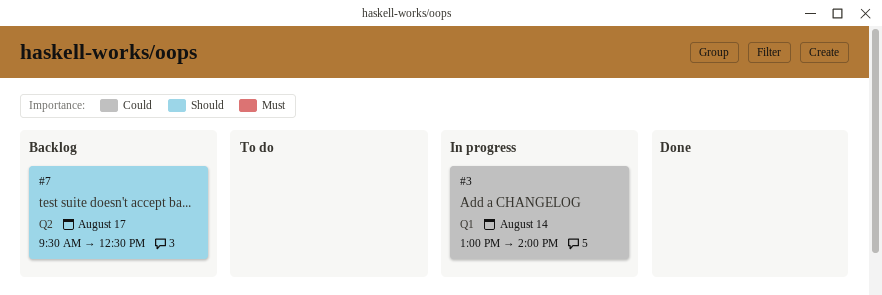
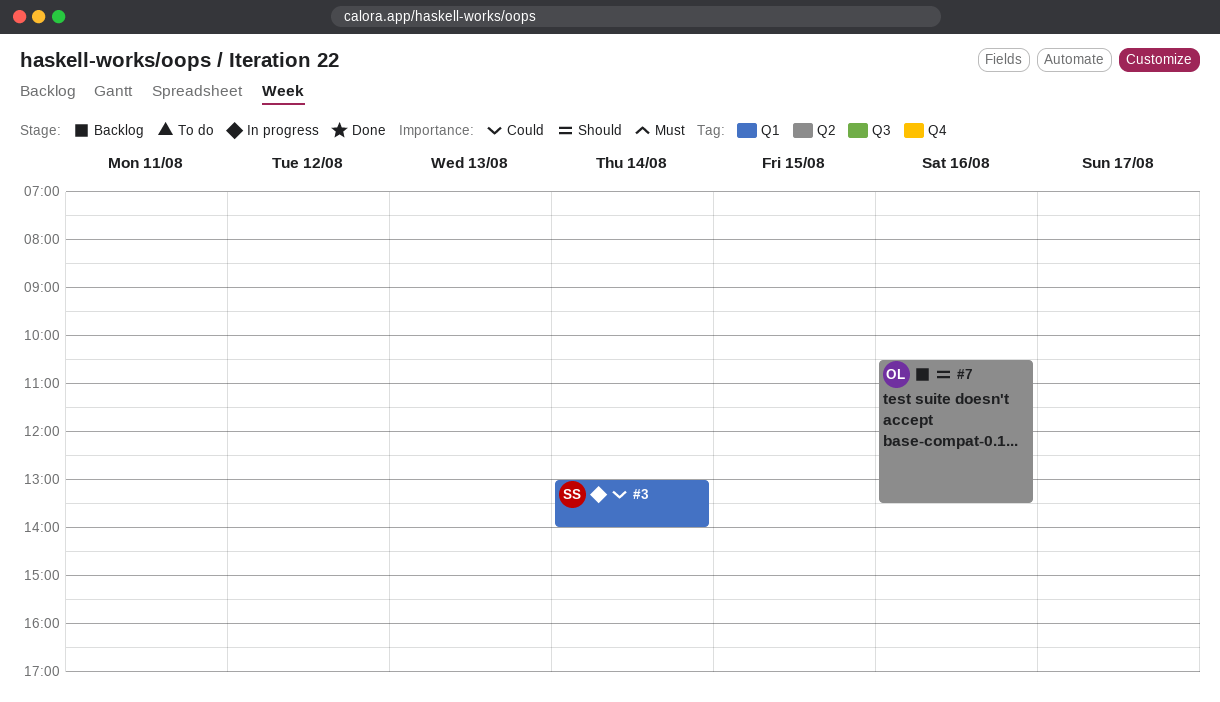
#7, day: Aug 17 -> Aug 16
#7, begins: 09:30 -> 10:30
#7, ends: 12:30 -> 13:30

